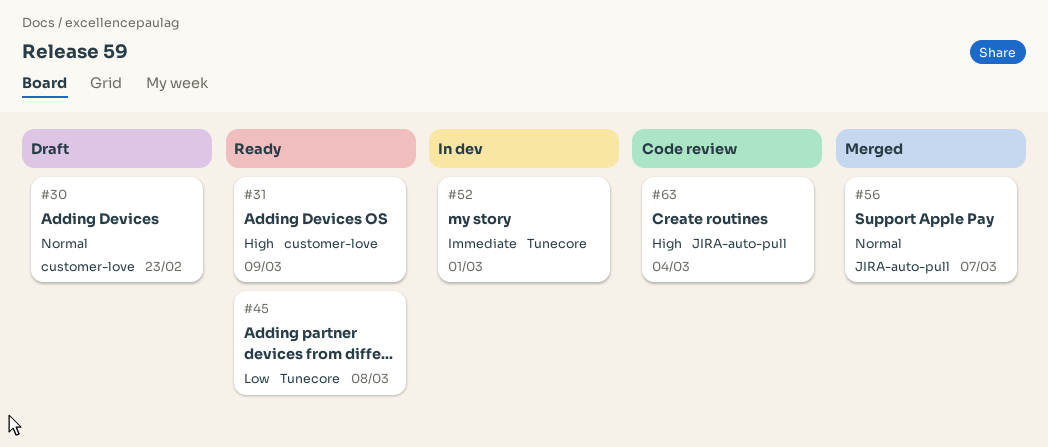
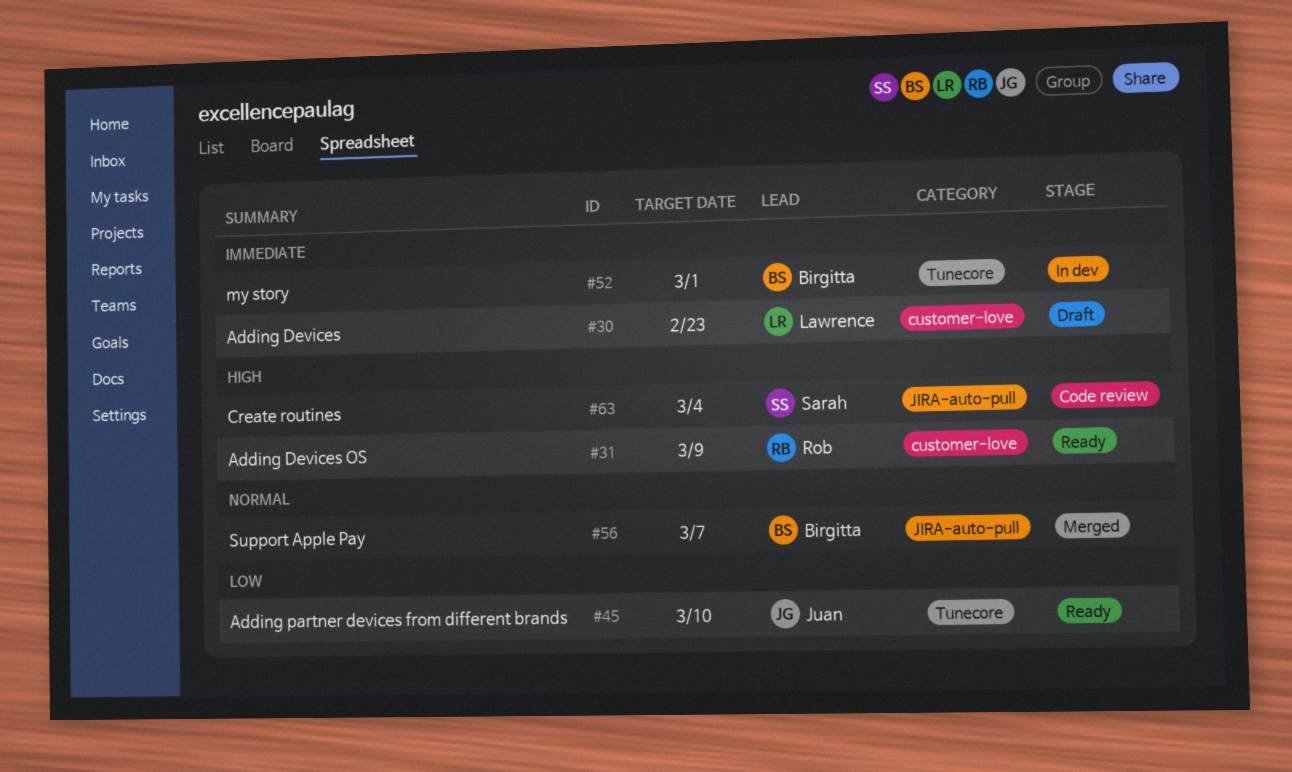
#30, priority: Normal -> Immediate
#45, due: Mar 8 -> Mar 10

